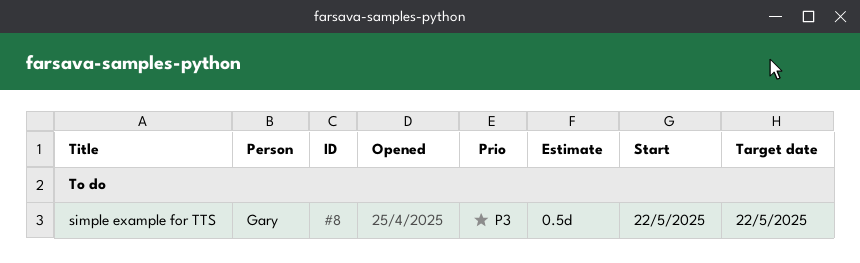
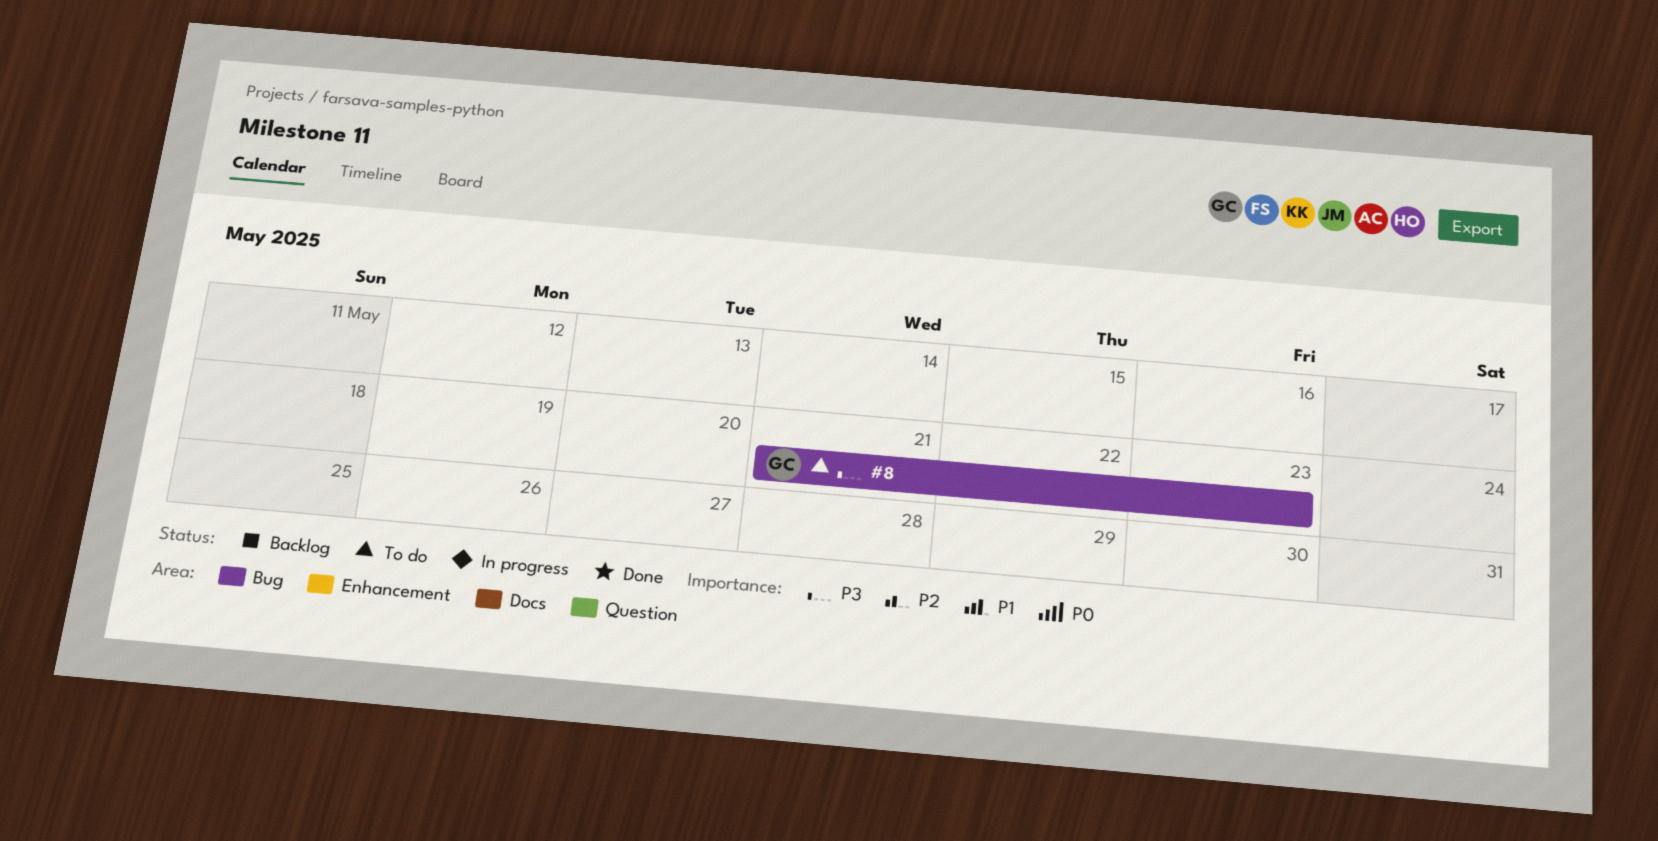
#8, start: May 22 -> May 21
#8, due: May 22 -> May 23

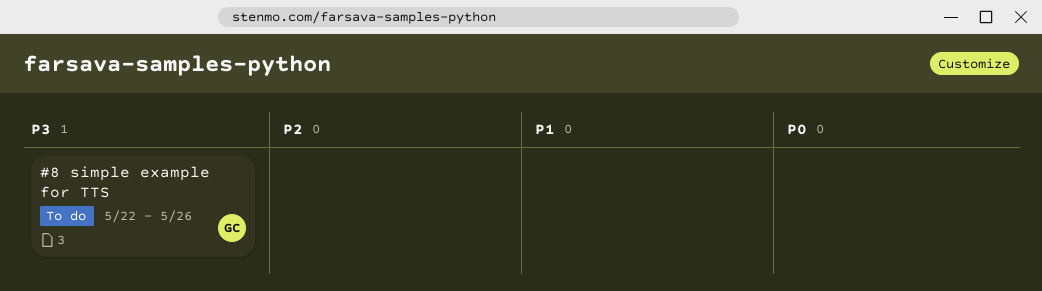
#8, start: May 21 -> May 22
#8, due: May 23 -> May 26

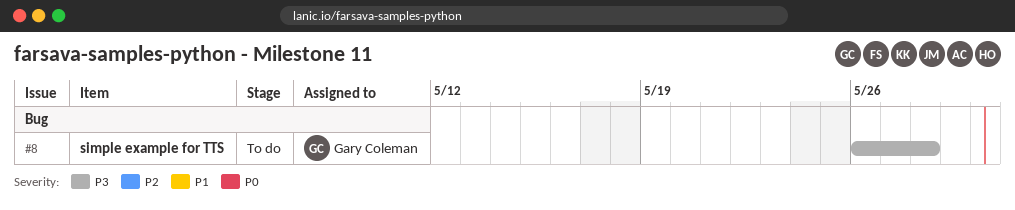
#8, start: May 22 -> May 26
#8, due: May 26 -> May 28

